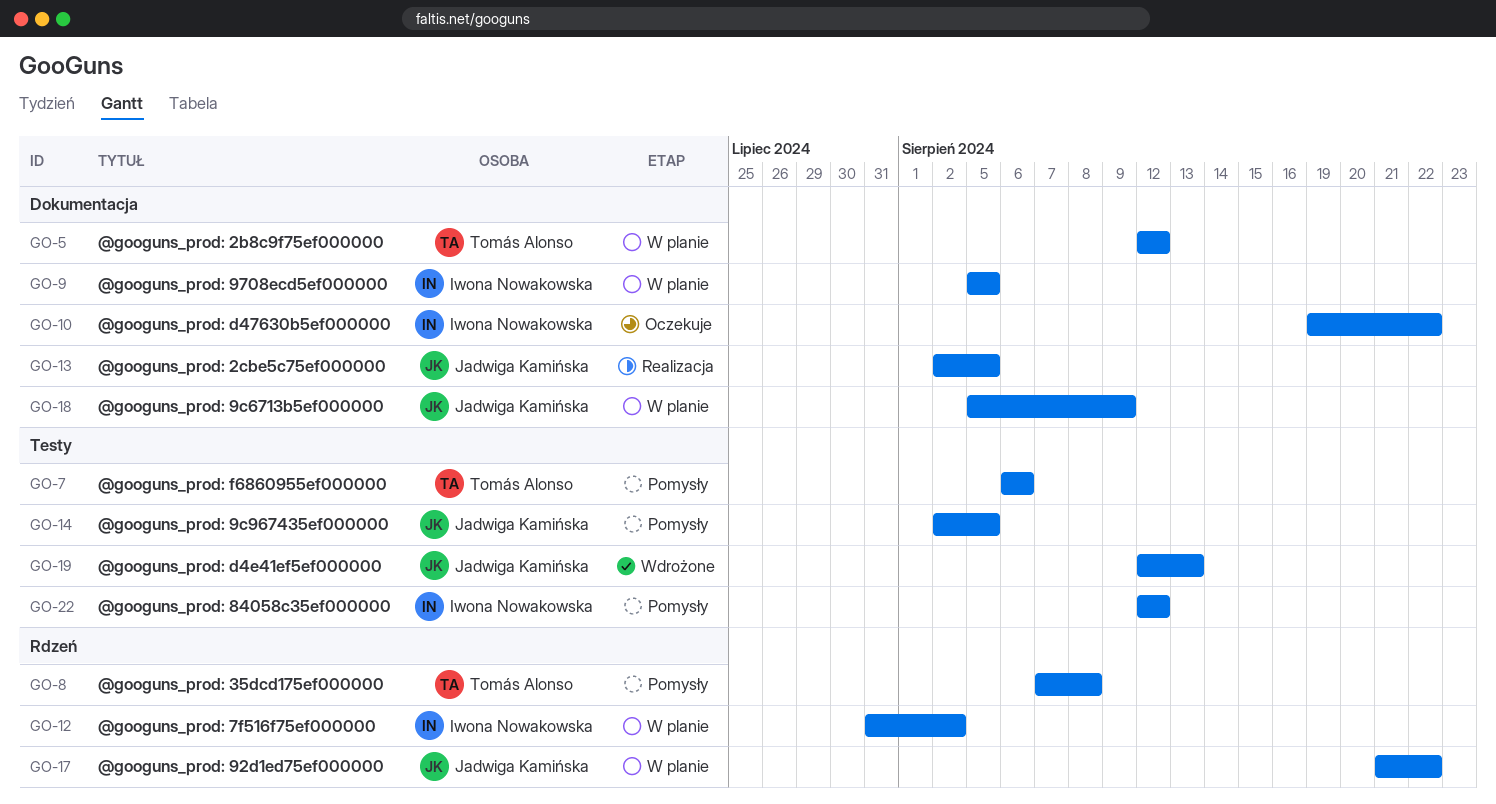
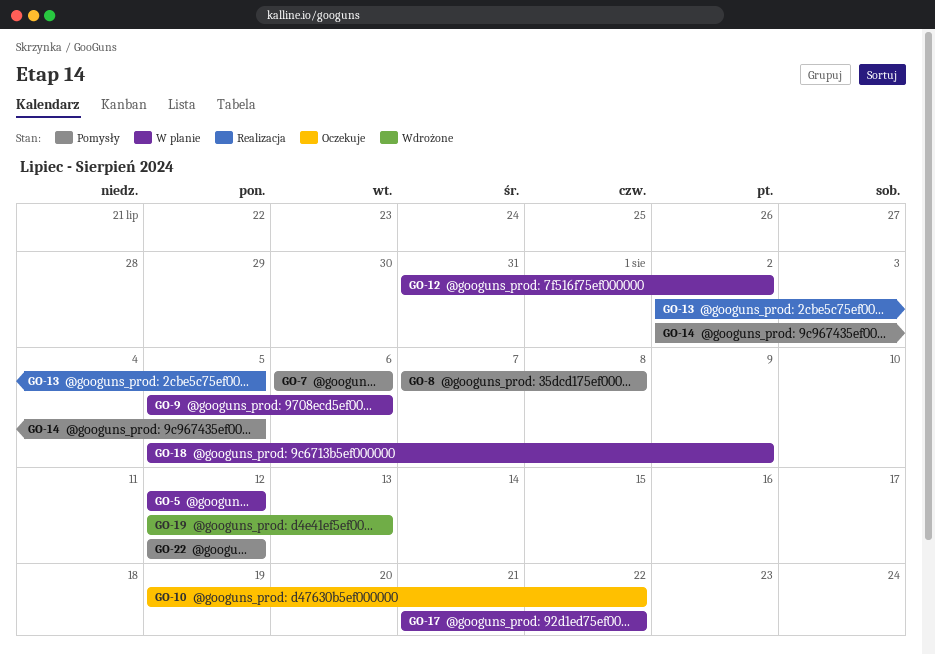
GO-9, due: Aug 5 -> Aug 6

